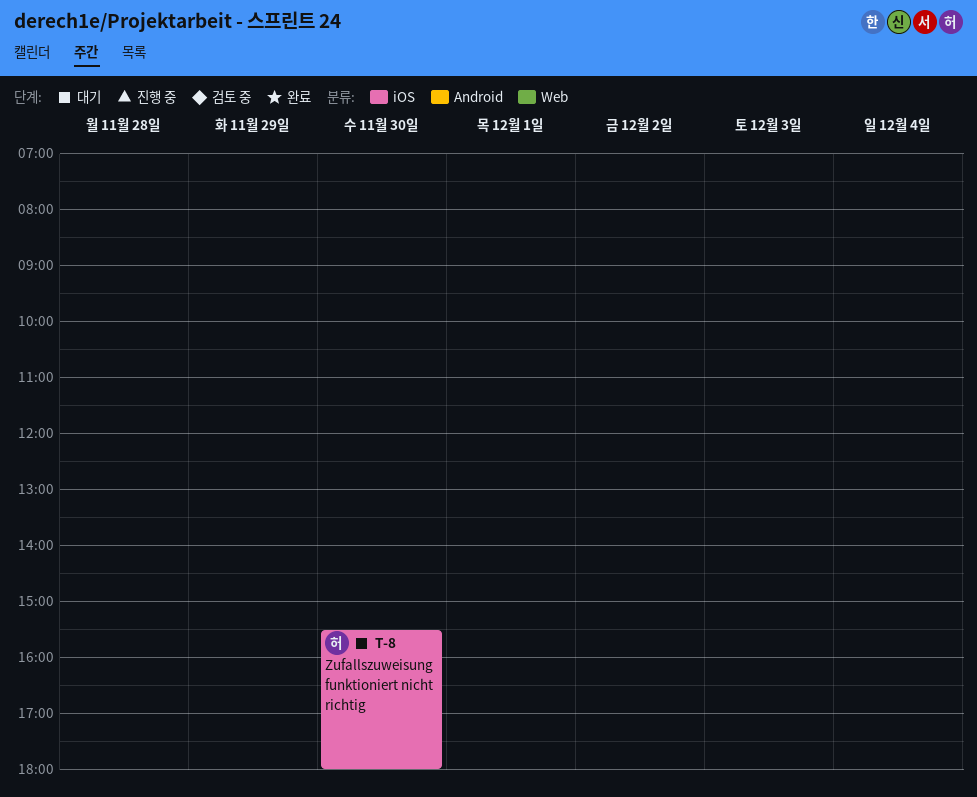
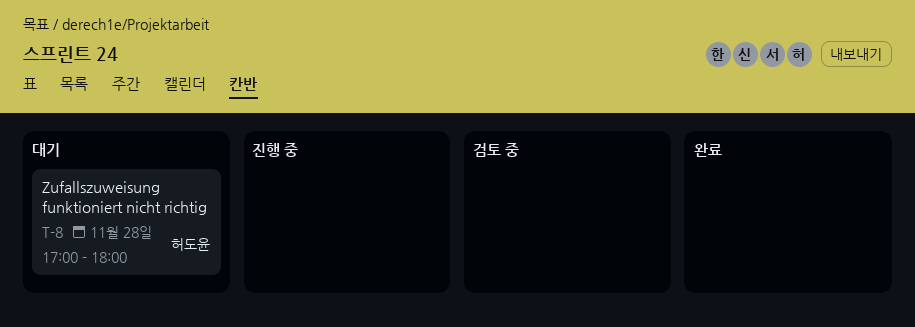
T-8, day: Nov 30 -> Nov 28
T-8, begins: 15:30 -> 17:00

